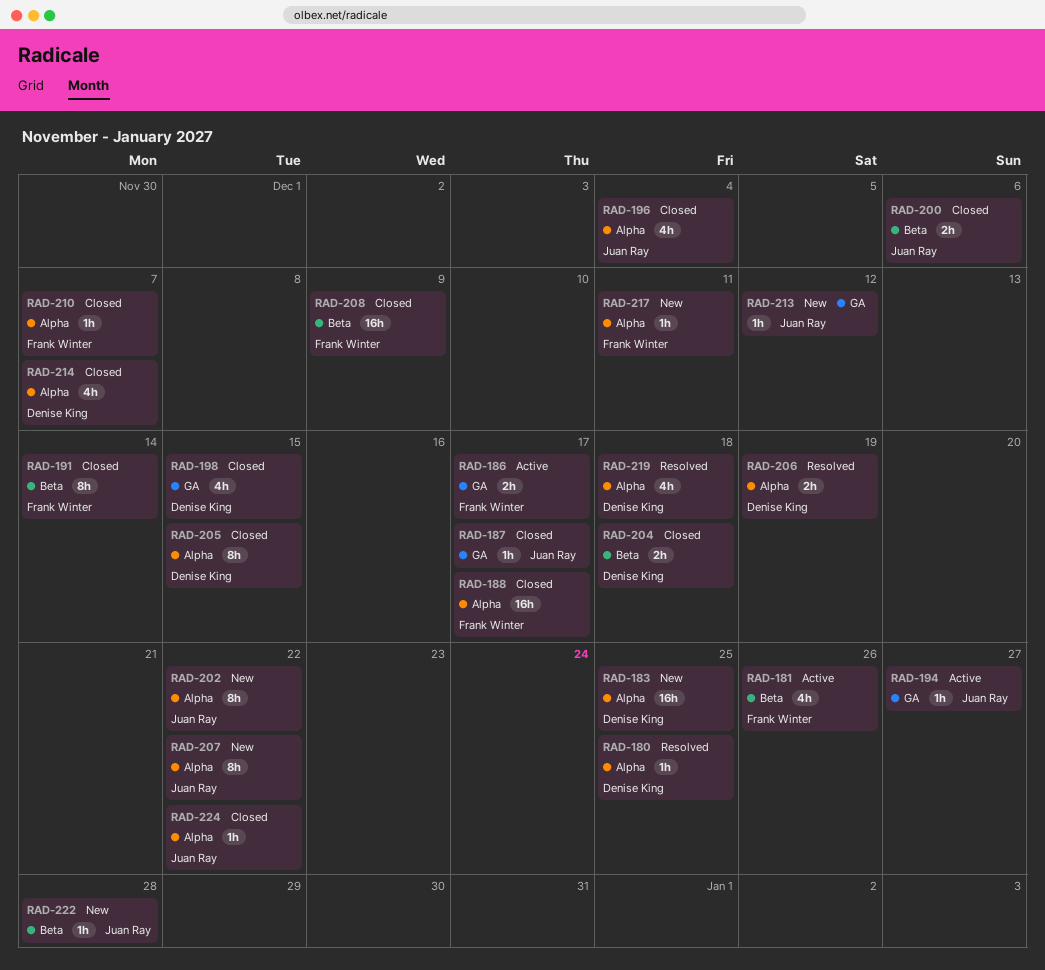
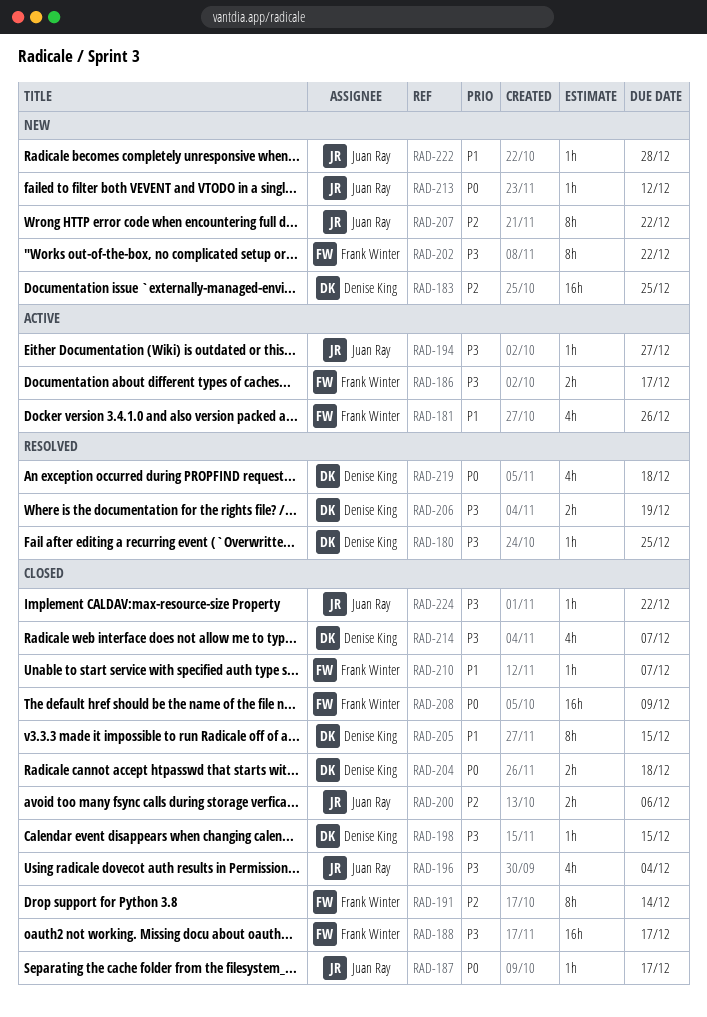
RAD-198, estimate: 4h -> 1h
RAD-202, owner: Juan Ray -> Frank Winter
RAD-217: present -> none

